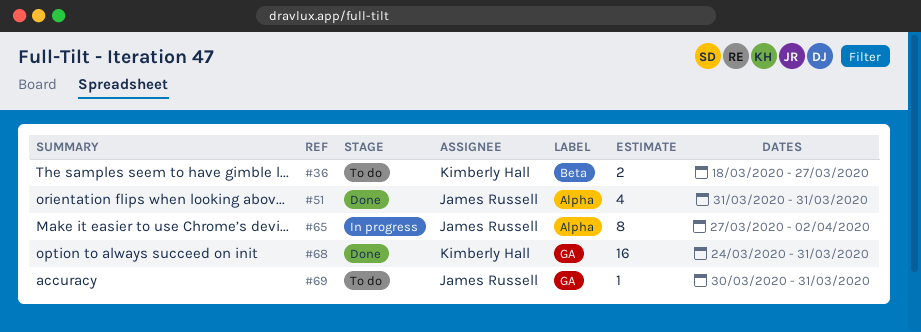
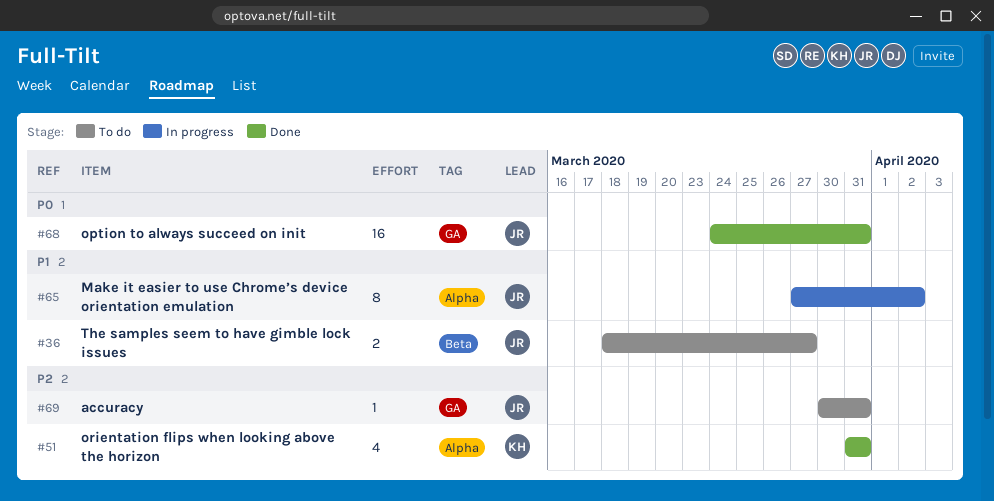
#36, owner: Kimberly Hall -> James Russell
#51, owner: James Russell -> Kimberly Hall
#68, owner: Kimberly Hall -> James Russell

